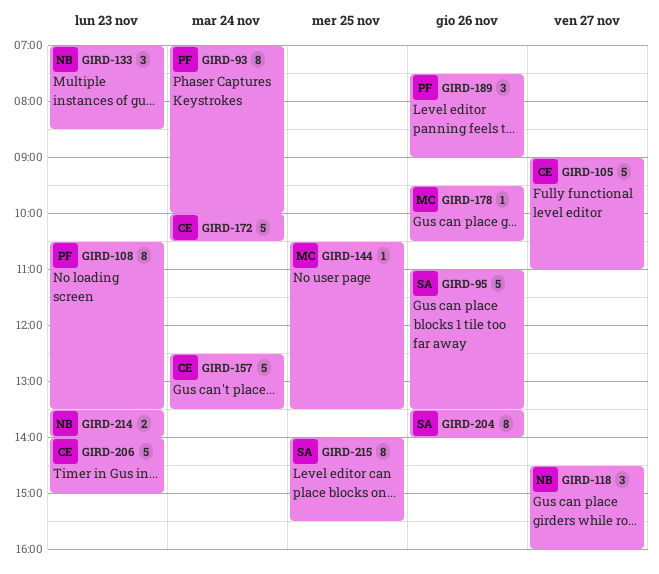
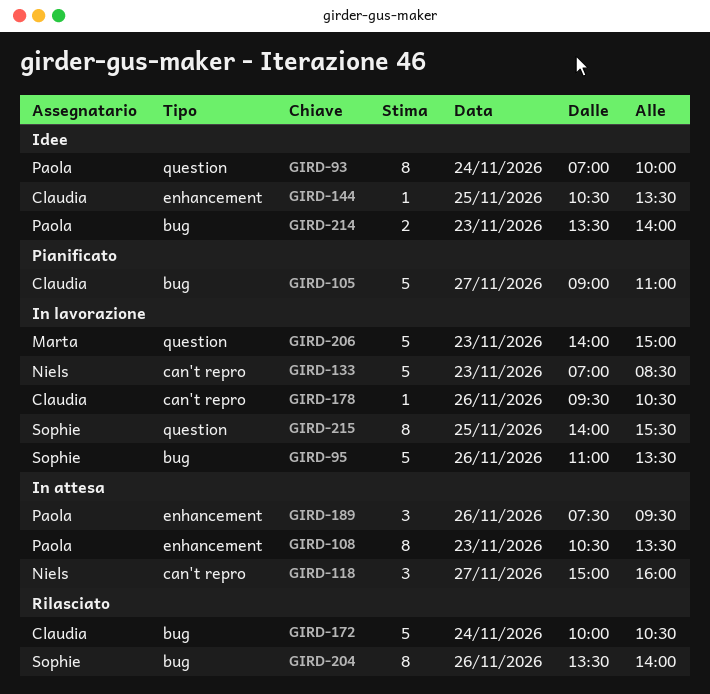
GIRD-118, begins: 14:30 -> 15:00
GIRD-133, estimate: 3 -> 5
GIRD-144, owner: Marta -> Claudia
GIRD-157: present -> none
GIRD-178, owner: Marta -> Claudia
GIRD-189, ends: 09:00 -> 09:30
GIRD-206, owner: Claudia -> Marta
GIRD-214, owner: Niels -> Paola

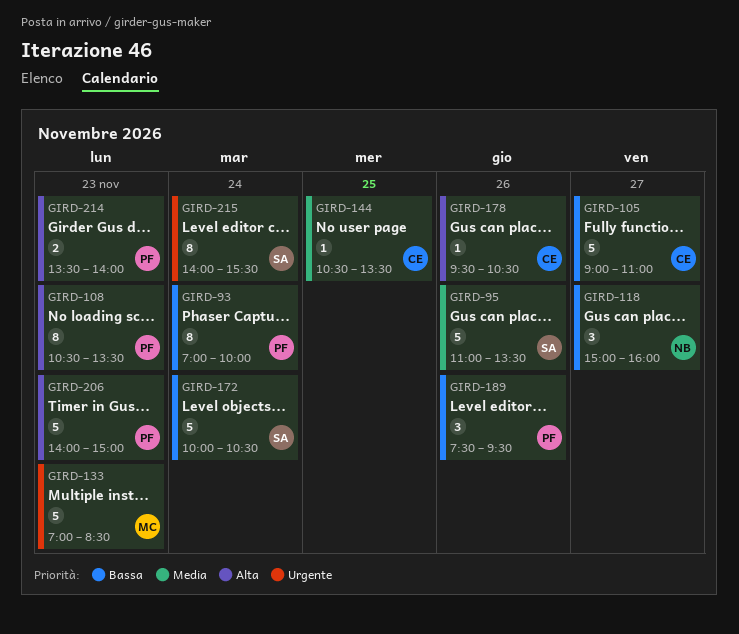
GIRD-133, owner: Niels -> Marta
GIRD-172, owner: Claudia -> Sophie
GIRD-204: present -> none
GIRD-206, owner: Marta -> Paola
GIRD-215, day: Nov 25 -> Nov 24

